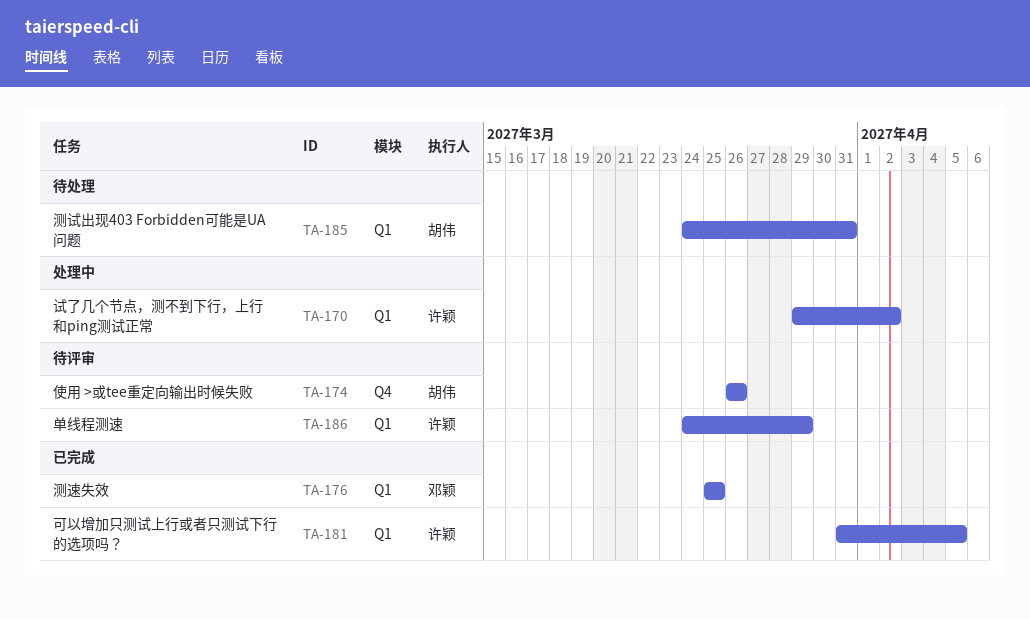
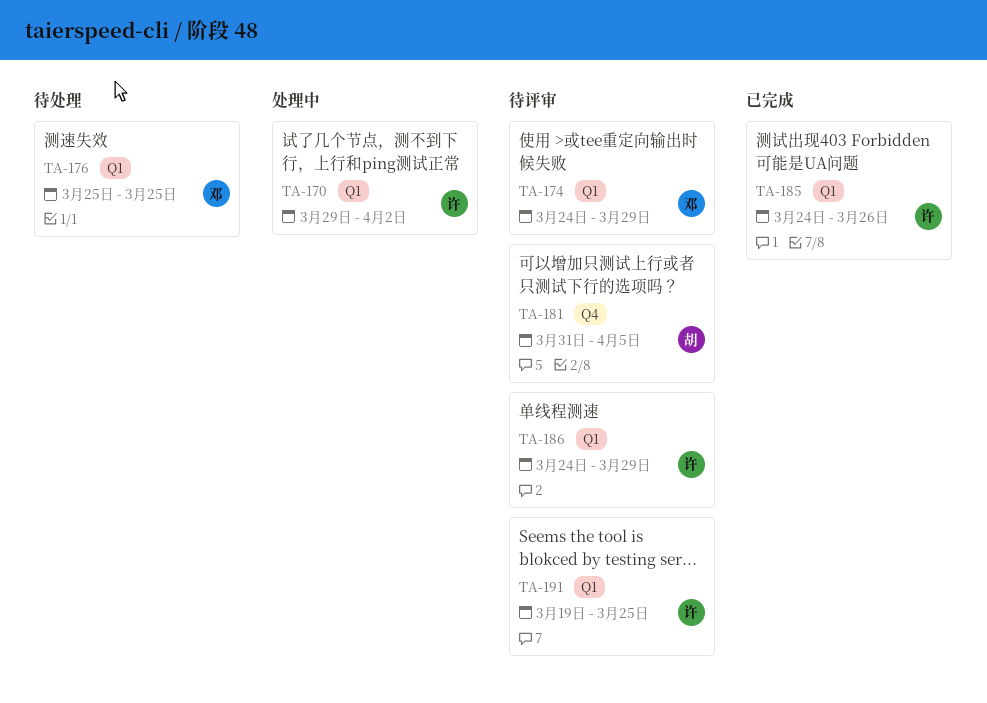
TA-174, owner: 胡伟 -> 邓颖
TA-174, label: Q4 -> Q1
TA-174, start: Mar 26 -> Mar 24
TA-174, due: Mar 26 -> Mar 29
TA-176, status: 已完成 -> 待处理
TA-181, status: 已完成 -> 待评审
TA-181, owner: 许颖 -> 胡伟
TA-181, label: Q1 -> Q4
TA-185, status: 待处理 -> 已完成
TA-185, owner: 胡伟 -> 许颖
TA-185, due: Mar 31 -> Mar 26
TA-191: none -> present

